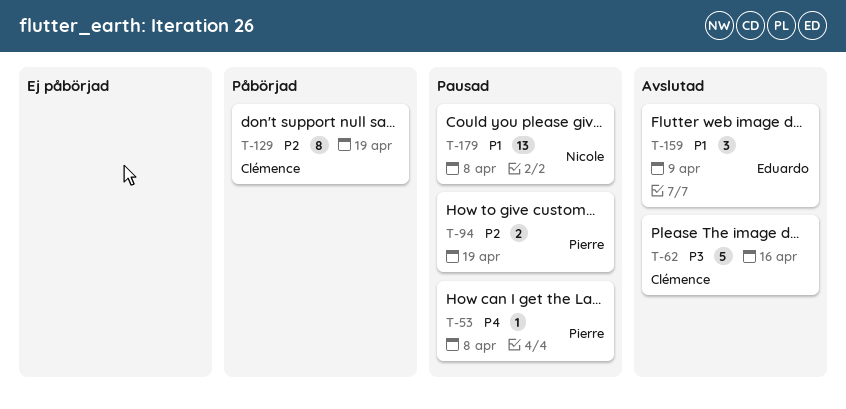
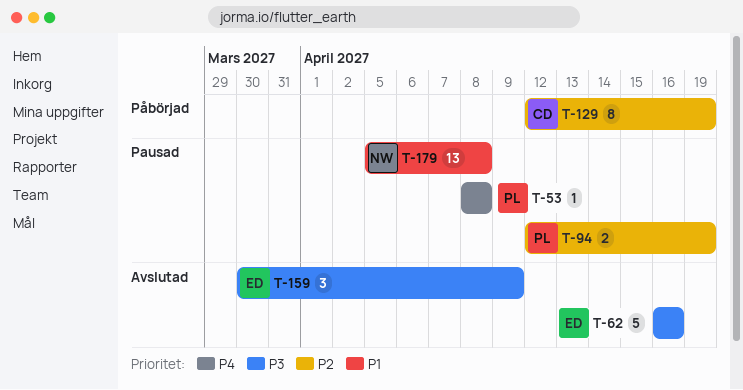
T-62, owner: Clémence -> Eduardo
T-159, priority: P1 -> P3

